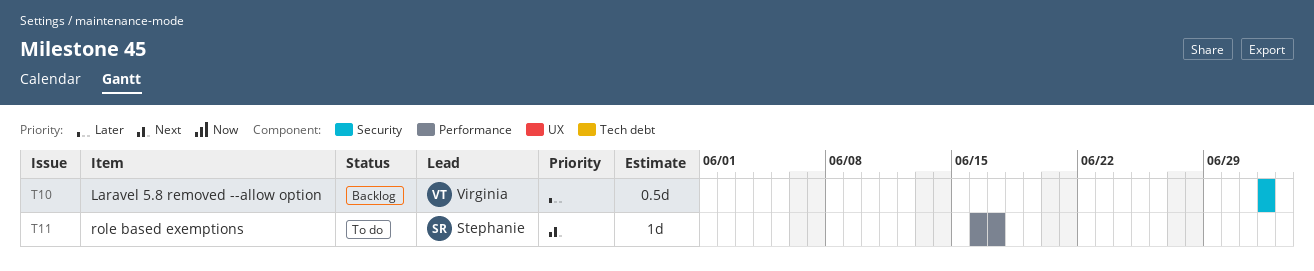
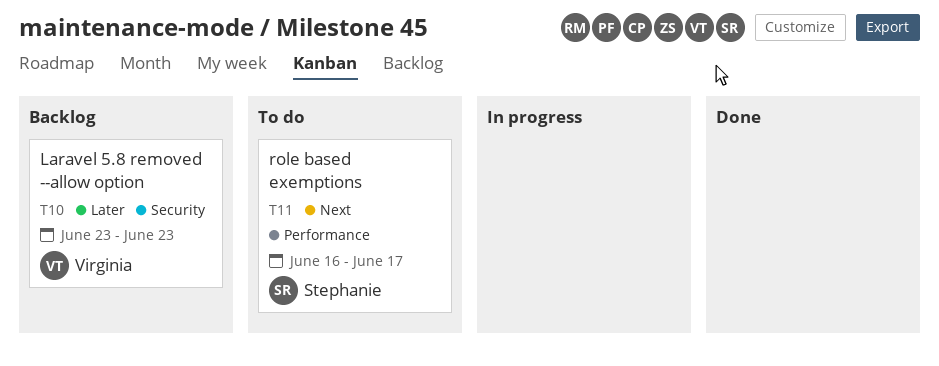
T10, start: Jul 2 -> Jun 23
T10, due: Jul 2 -> Jun 23

